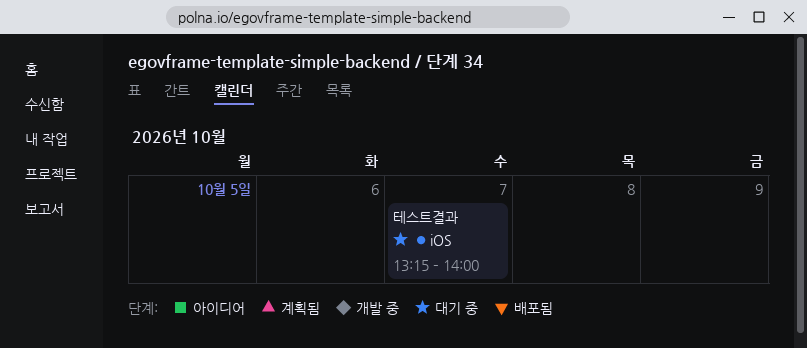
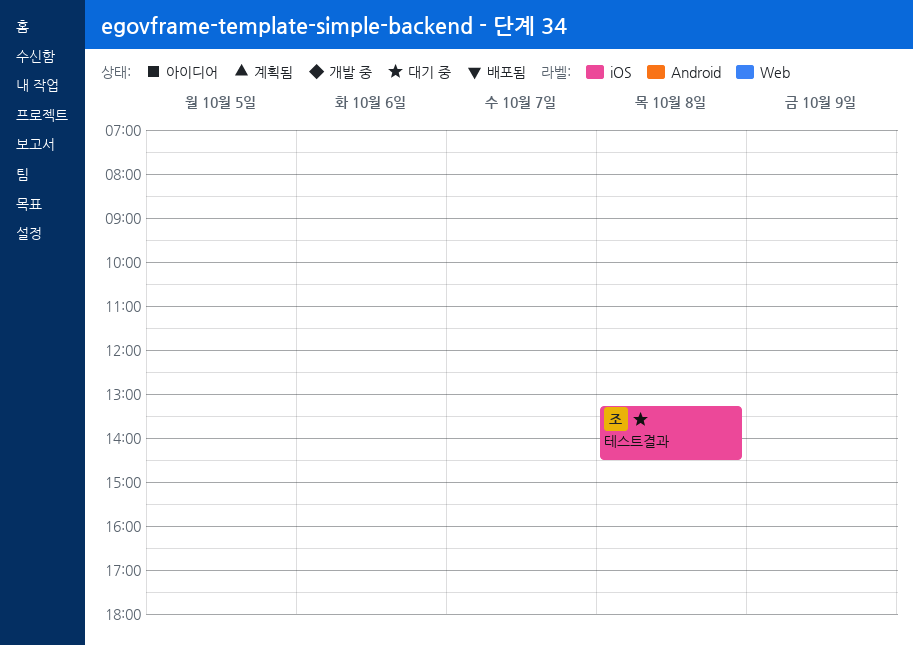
테스트결과, day: Oct 7 -> Oct 8
테스트결과, ends: 14:00 -> 14:30

